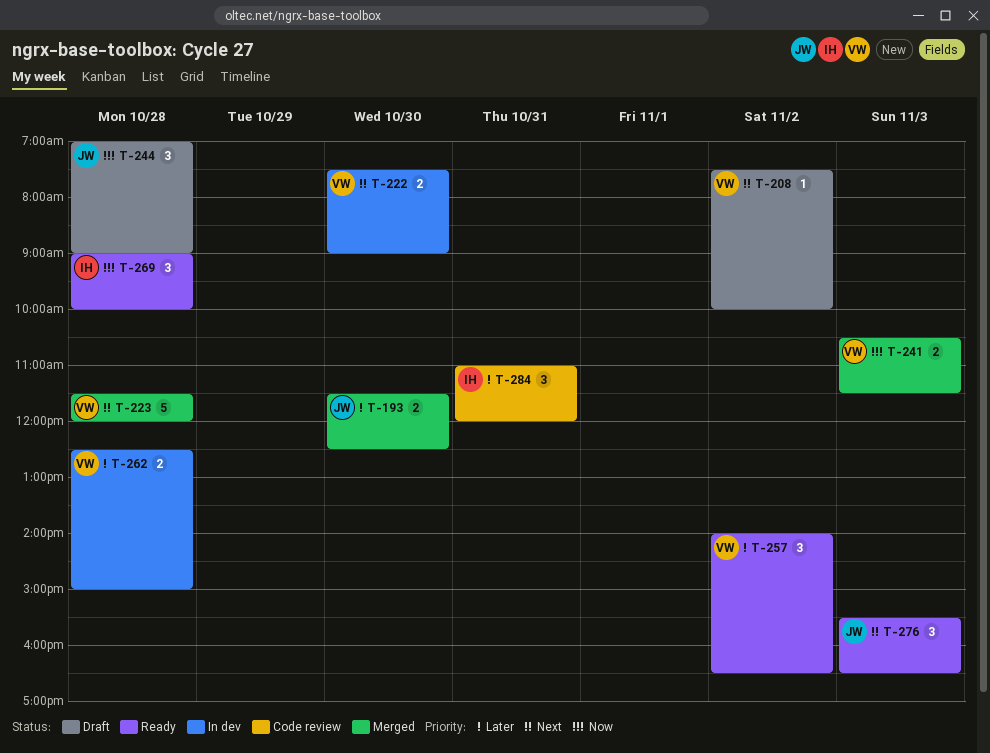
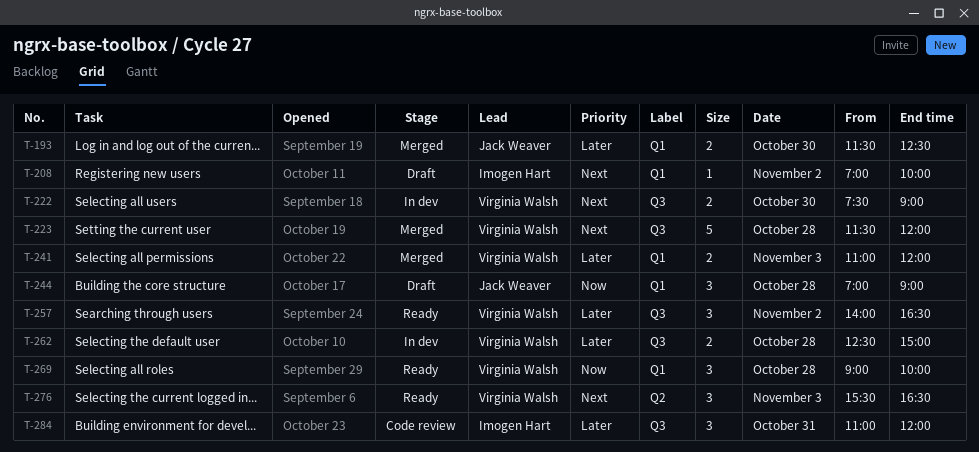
T-208, owner: Virginia Walsh -> Imogen Hart
T-208, begins: 07:30 -> 07:00
T-241, priority: Now -> Later
T-241, begins: 10:30 -> 11:00
T-241, ends: 11:30 -> 12:00
T-269, owner: Imogen Hart -> Virginia Walsh
T-276, owner: Jack Weaver -> Virginia Walsh

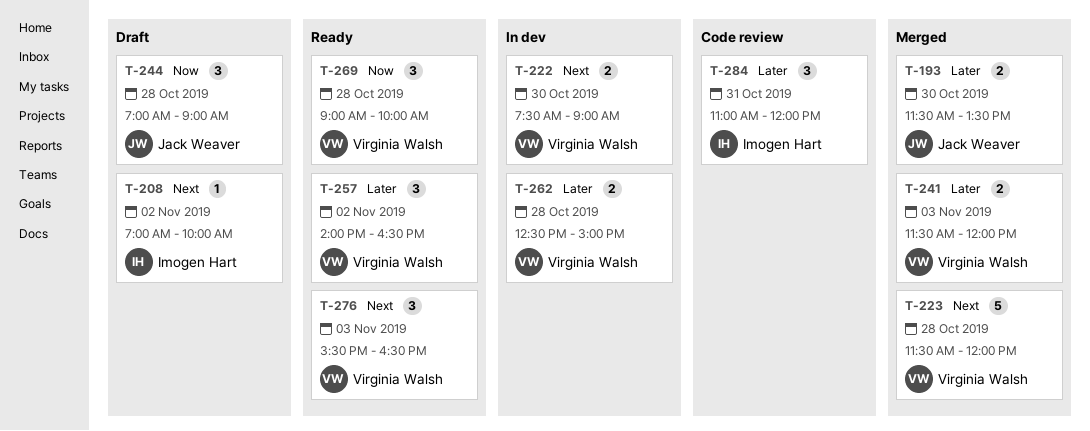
T-193, ends: 12:30 -> 13:30
T-241, begins: 11:00 -> 11:30

